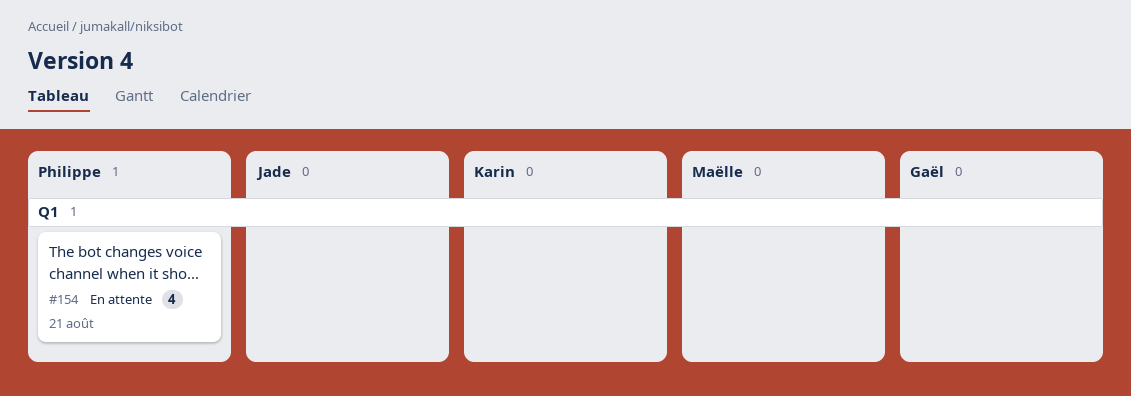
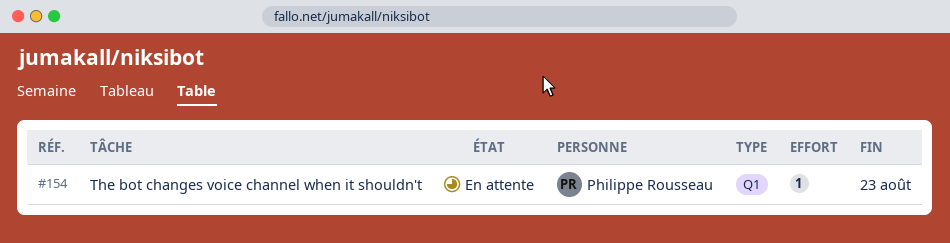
#154, estimate: 4 -> 1
#154, due: Aug 21 -> Aug 23

